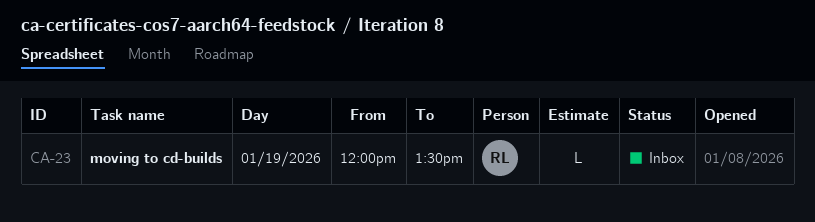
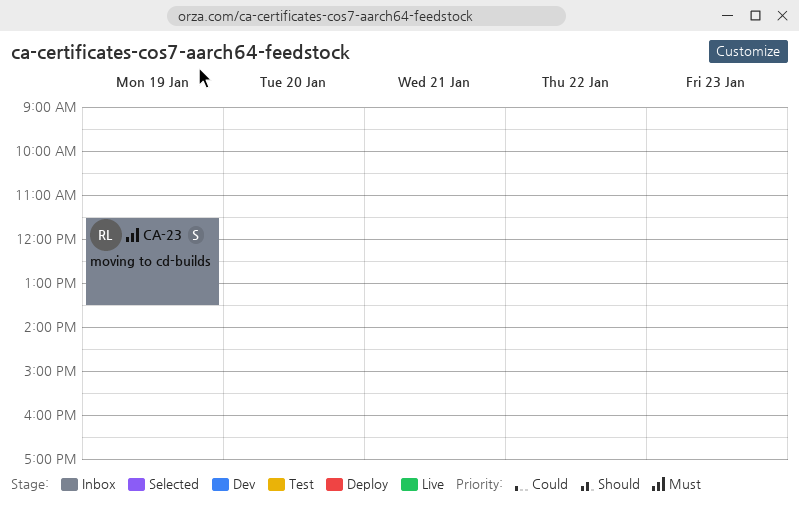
CA-23, estimate: L -> S
CA-23, begins: 12:00 -> 11:30

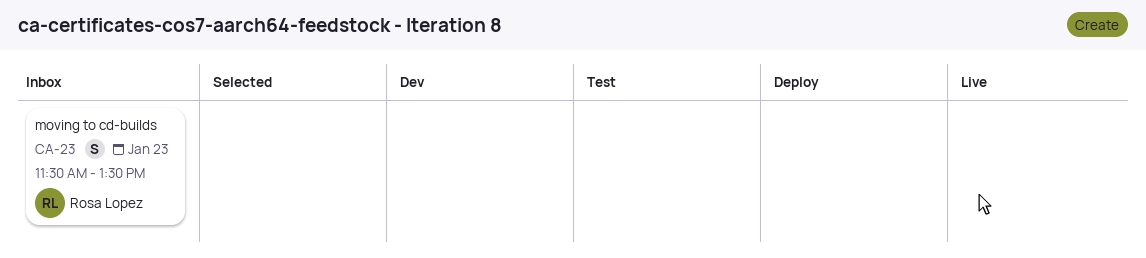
CA-23, day: Jan 19 -> Jan 23

